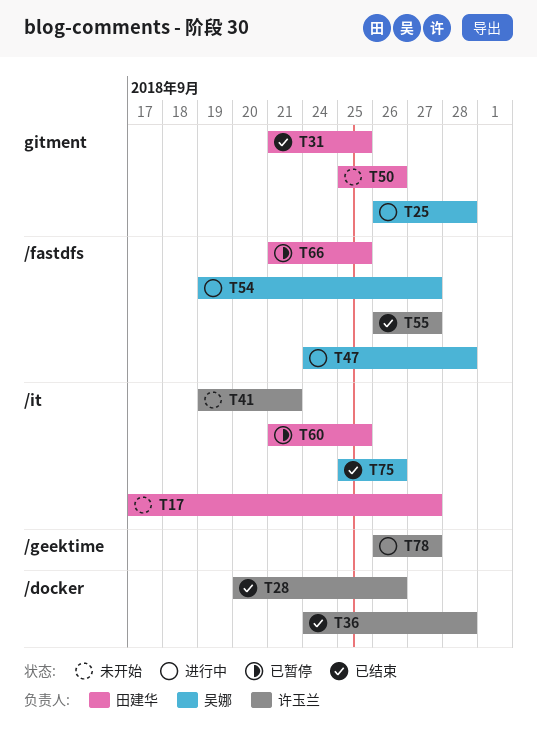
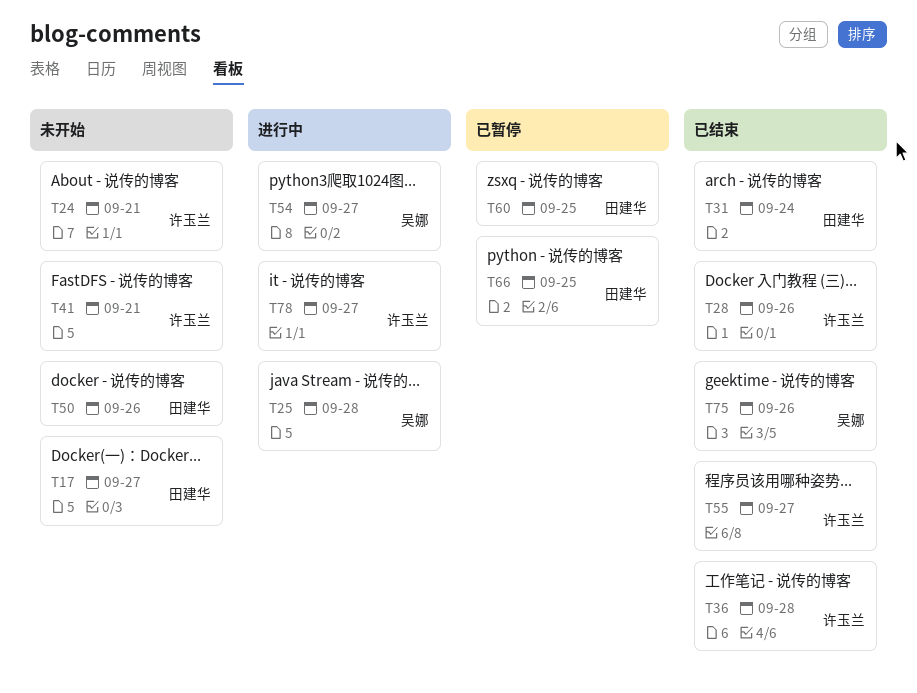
T24: none -> present
T31, due: Sep 25 -> Sep 24
T47: present -> none

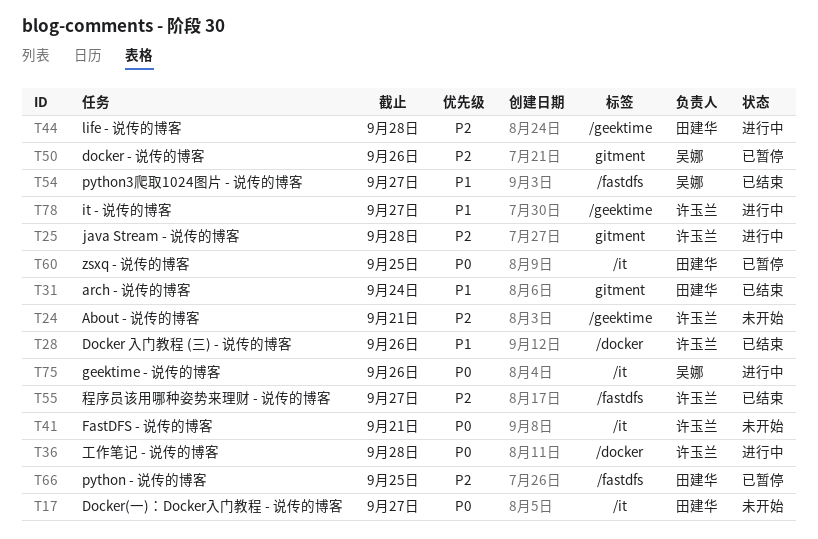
T25, owner: 吴娜 -> 许玉兰
T36, status: 已结束 -> 进行中
T44: none -> present
T50, status: 未开始 -> 已暂停
T50, owner: 田建华 -> 吴娜
T54, status: 进行中 -> 已结束
T75, status: 已结束 -> 进行中

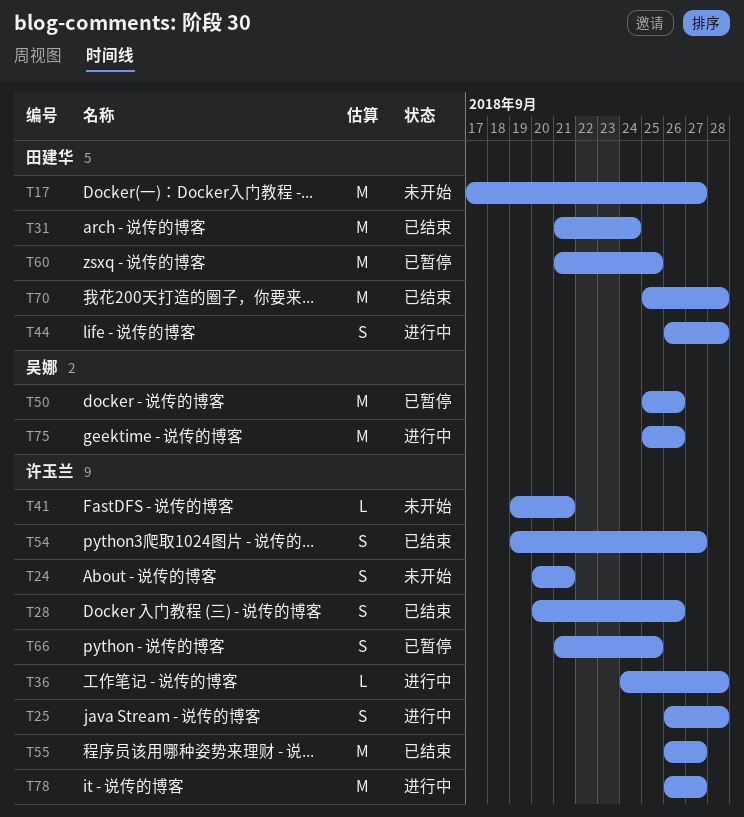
T54, owner: 吴娜 -> 许玉兰
T66, owner: 田建华 -> 许玉兰
T70: none -> present

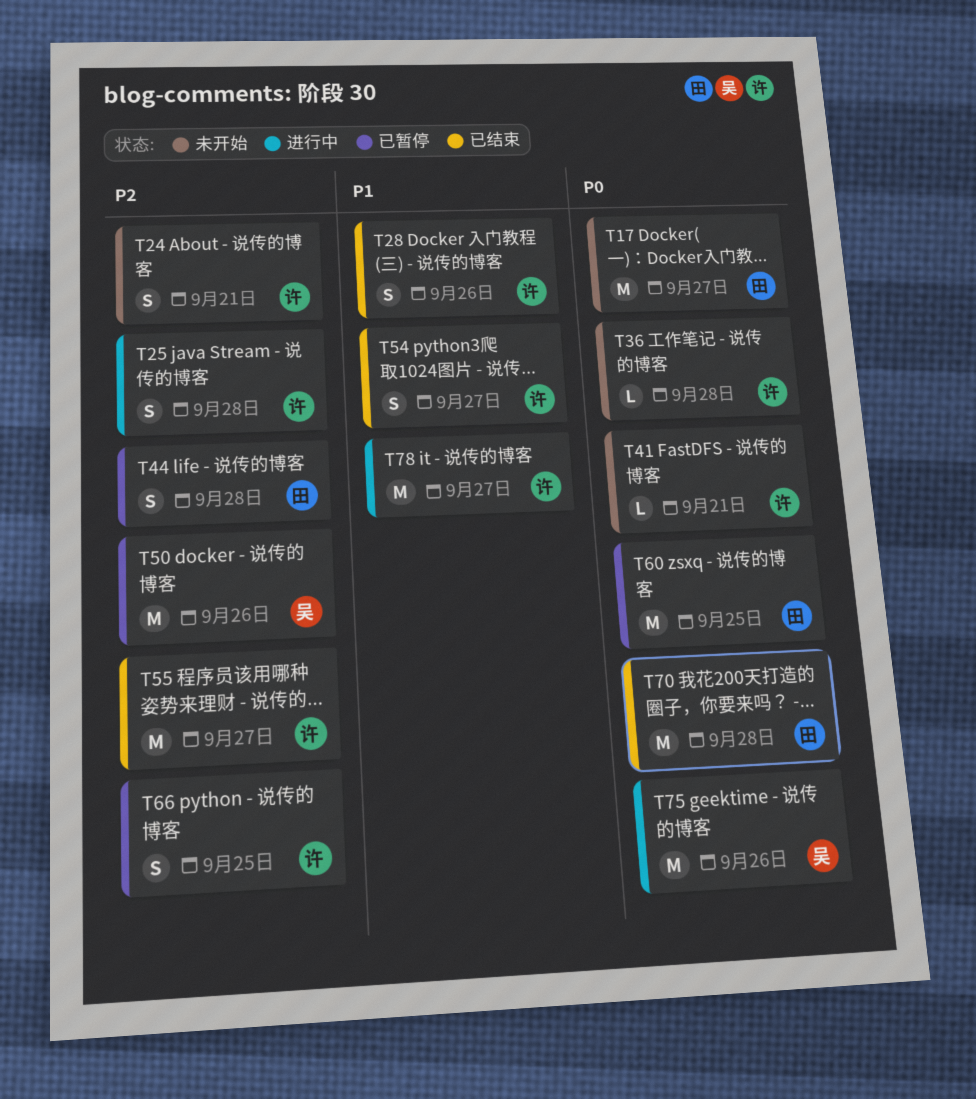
T31: present -> none
T36, status: 进行中 -> 未开始
T44, status: 进行中 -> 已暂停

